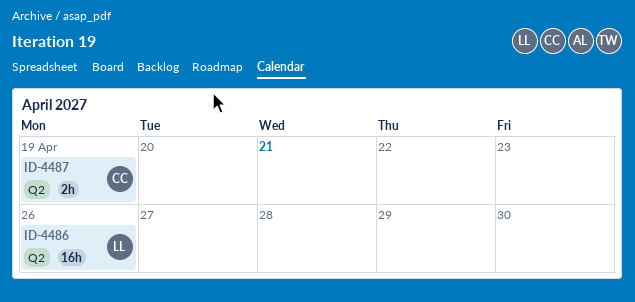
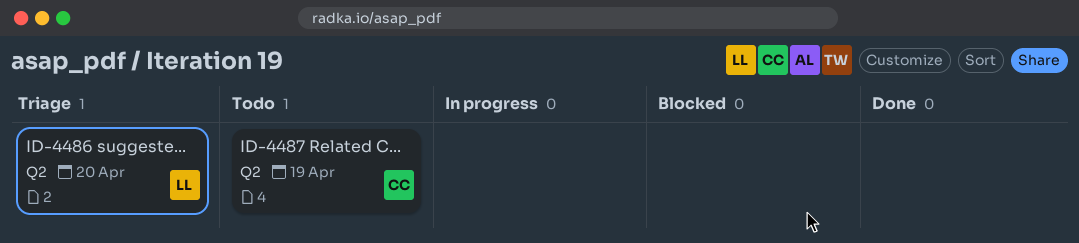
ID-4486, due: Apr 26 -> Apr 20

